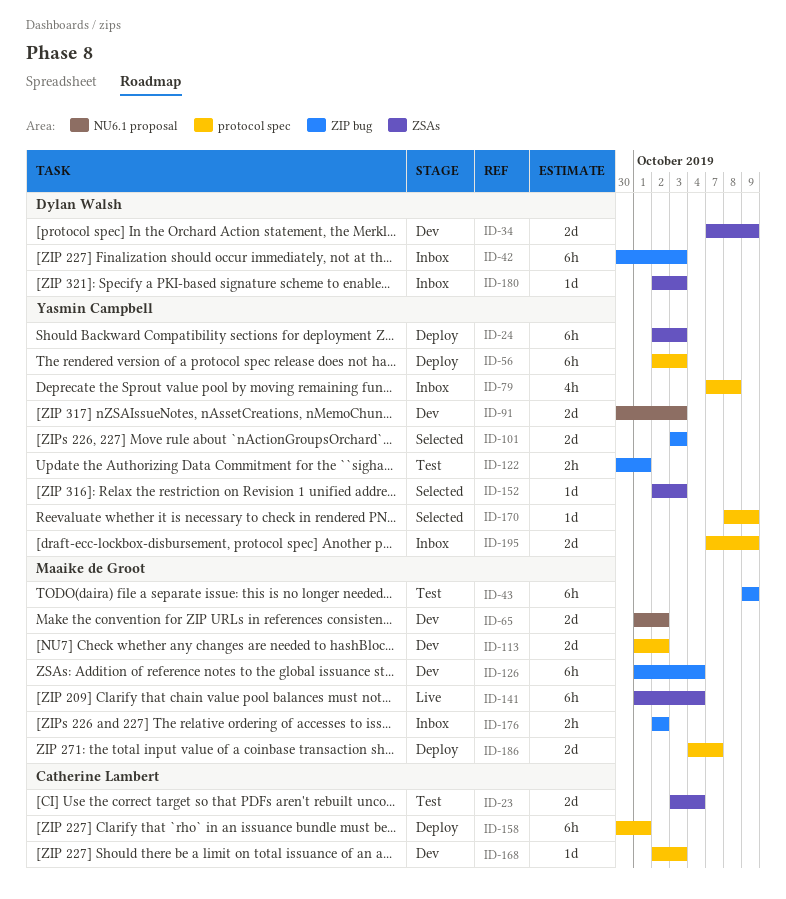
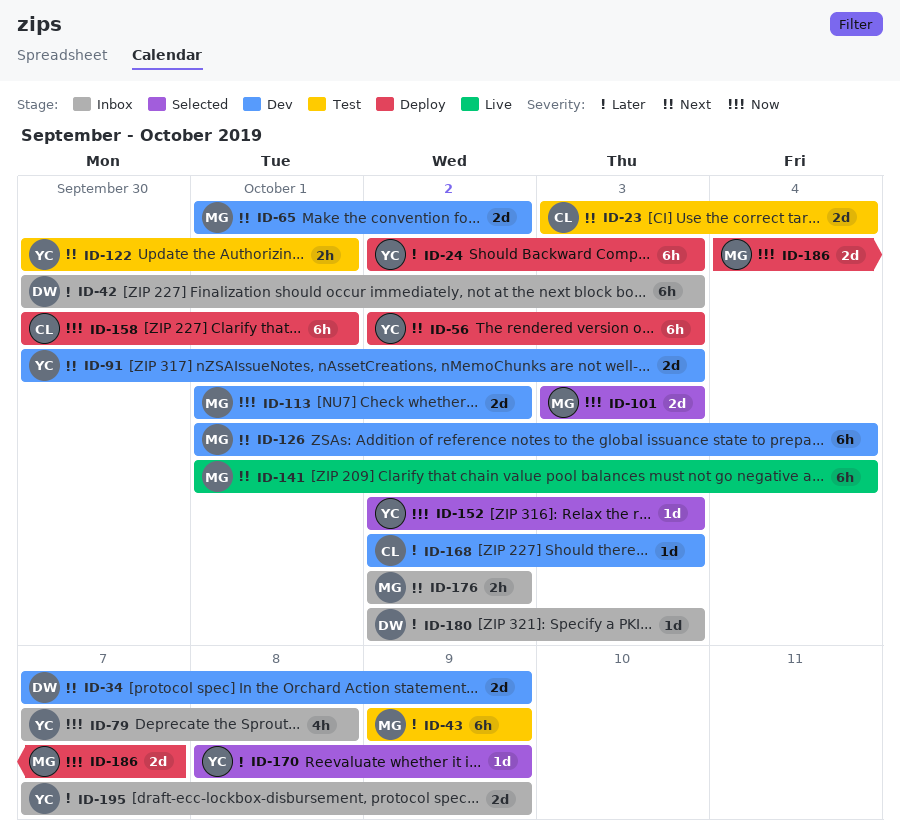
ID-101, owner: Yasmin Campbell -> Maaike de Groot

